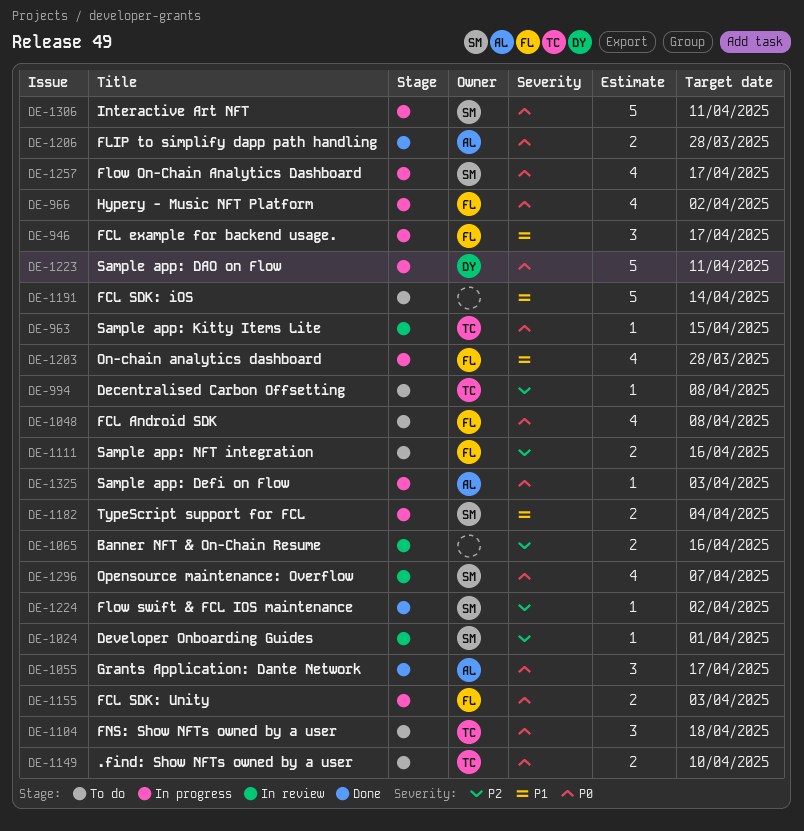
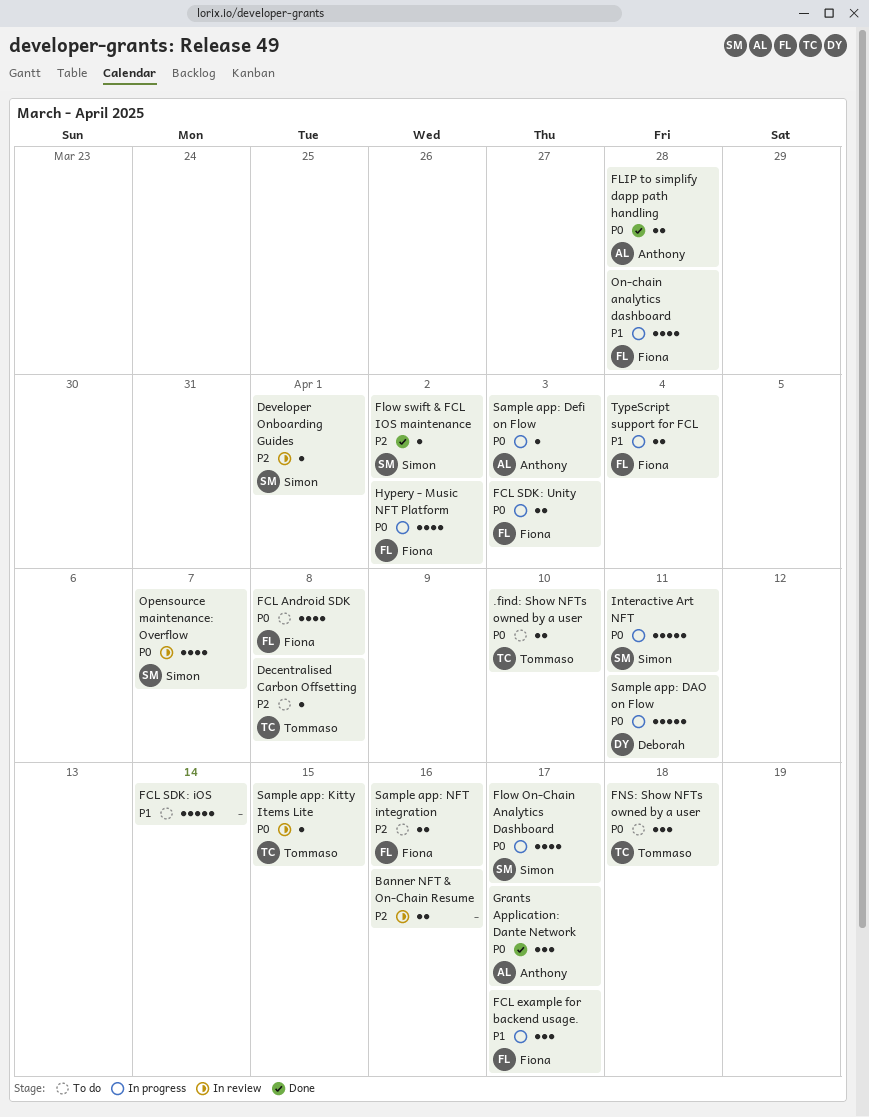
TypeScript support for FCL, owner: Simon -> Fiona

